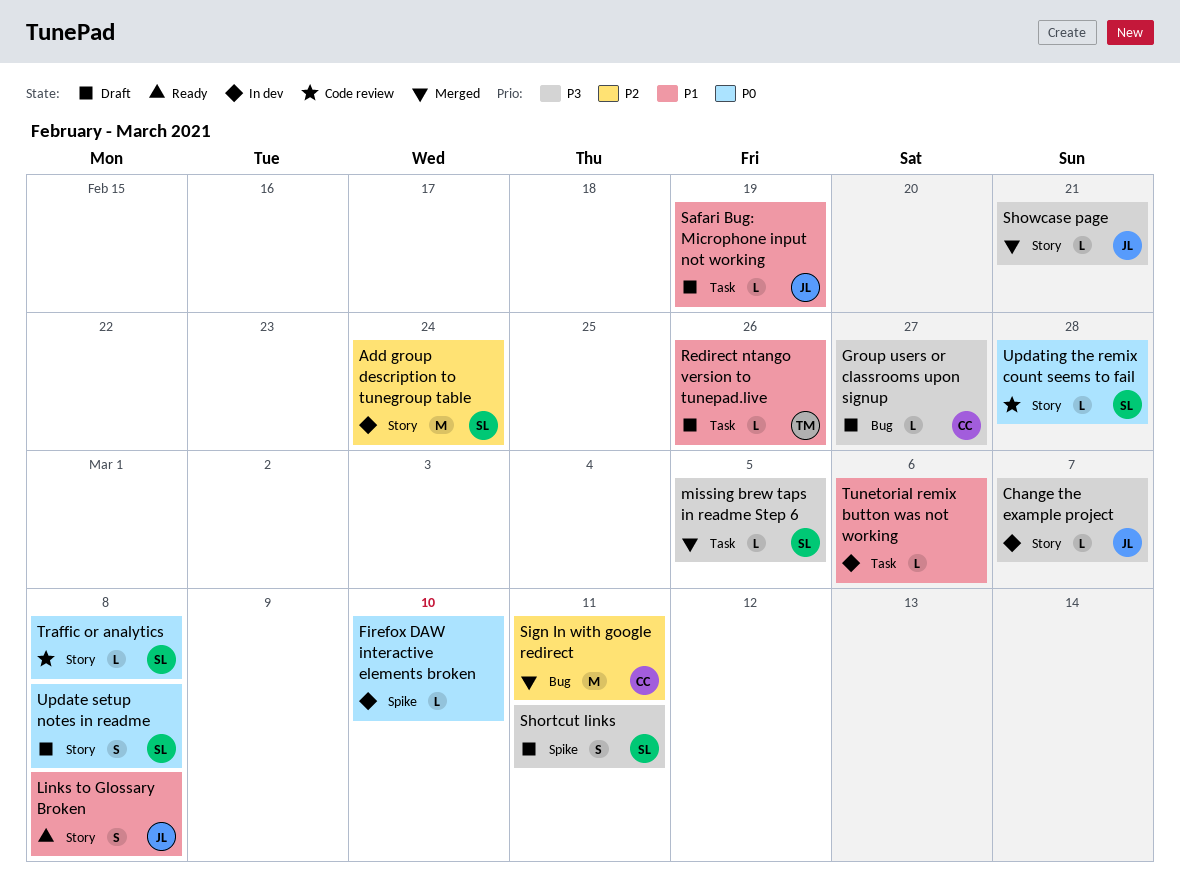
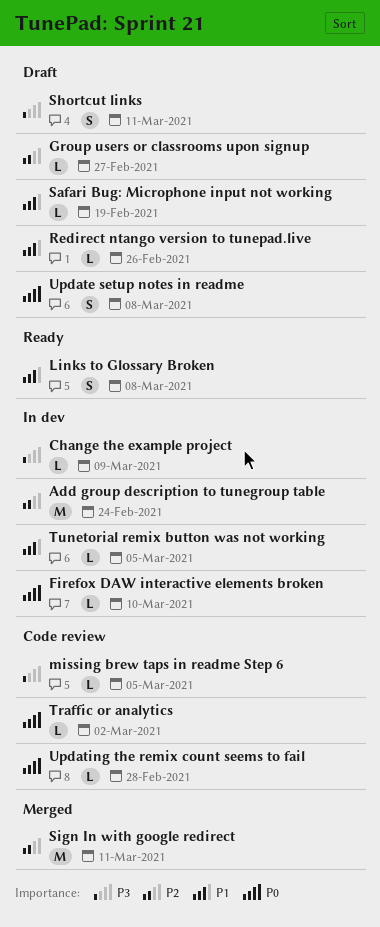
Change the example project, due: Mar 7 -> Mar 9
Group users or classrooms upon signup, priority: P3 -> P2
missing brew taps in readme Step 6, status: Merged -> Code review
Showcase page: present -> none
Traffic or analytics, due: Mar 8 -> Mar 2
Tunetorial remix button was not working, due: Mar 6 -> Mar 5

